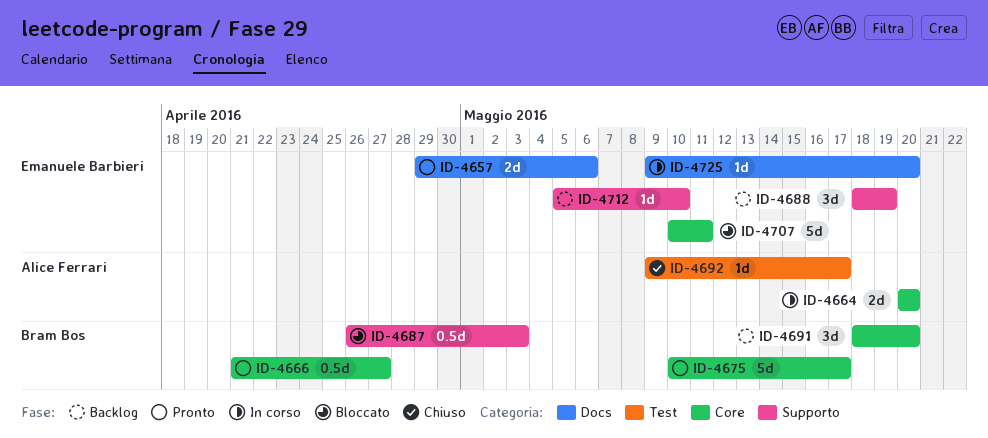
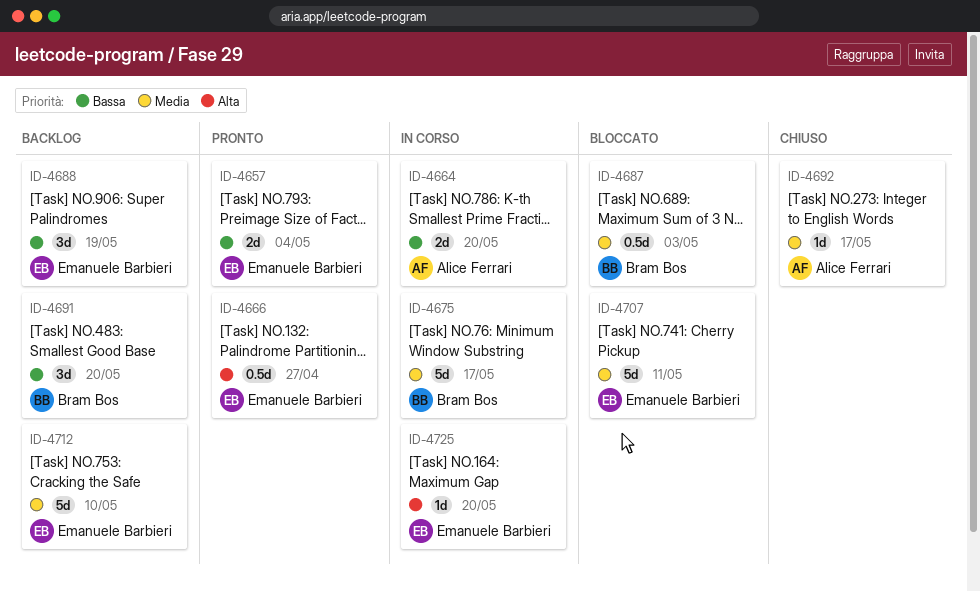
ID-4657, due: May 6 -> May 4
ID-4666, owner: Bram Bos -> Emanuele Barbieri
ID-4675, status: Pronto -> In corso
ID-4712, estimate: 1d -> 5d

